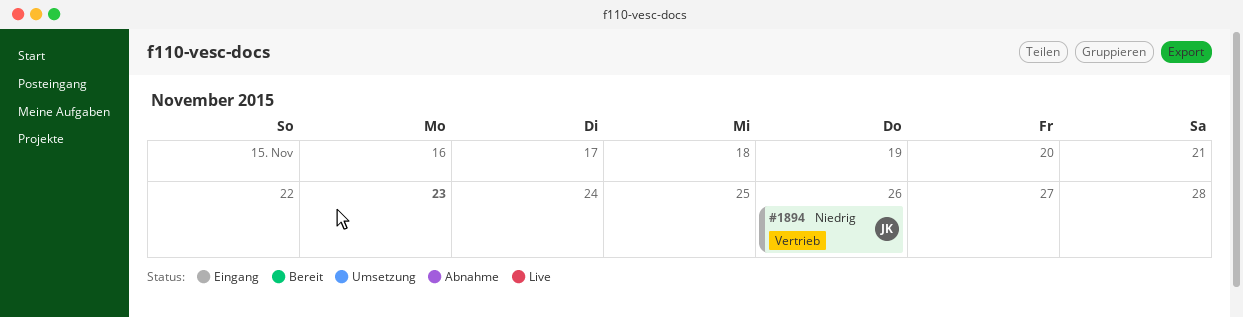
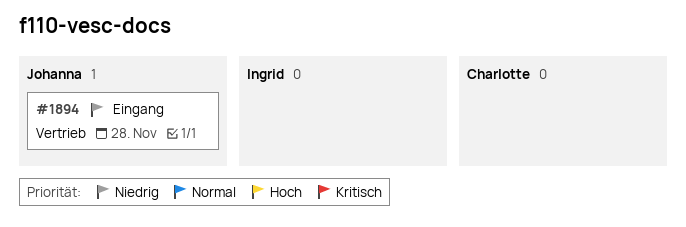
#1894, due: Nov 26 -> Nov 28

